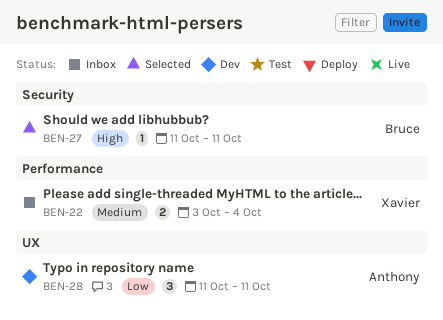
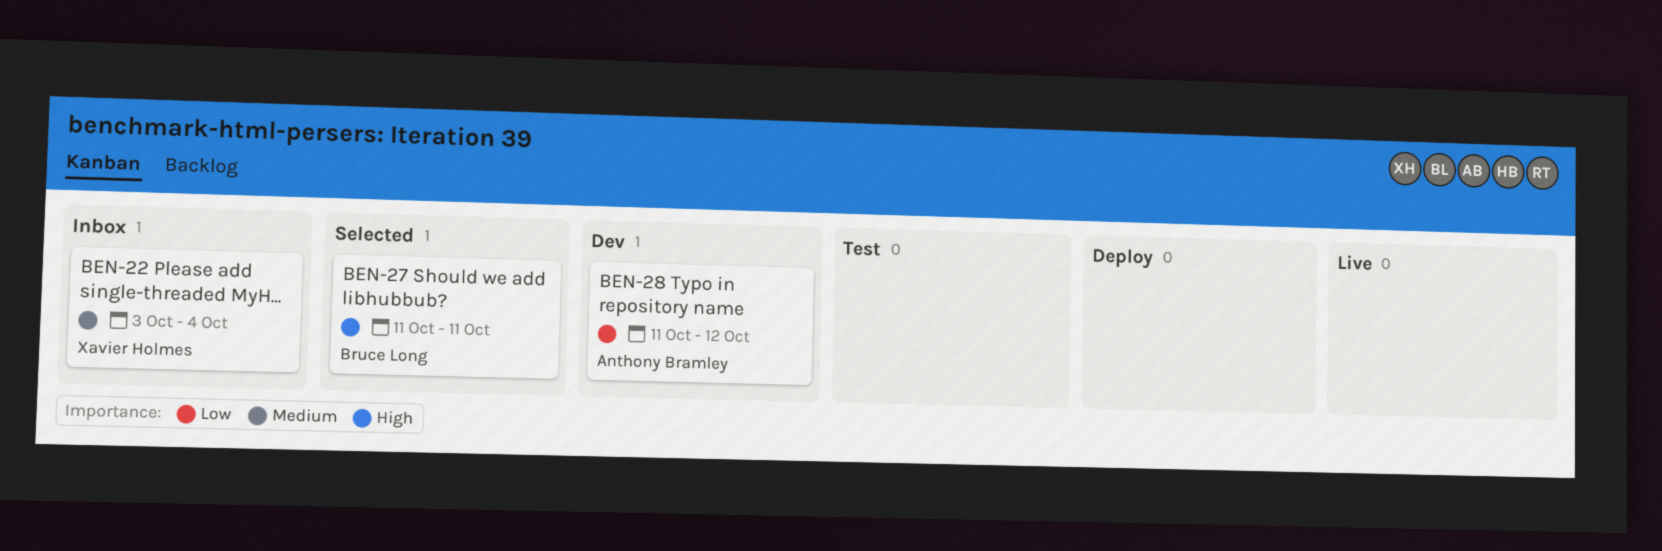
BEN-28, due: Oct 11 -> Oct 12

